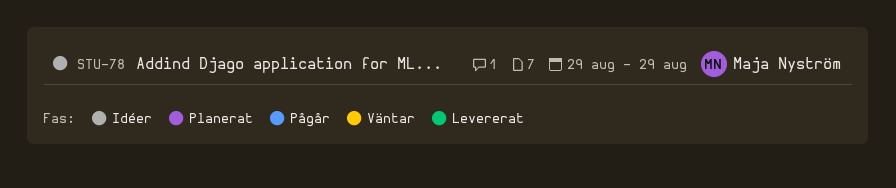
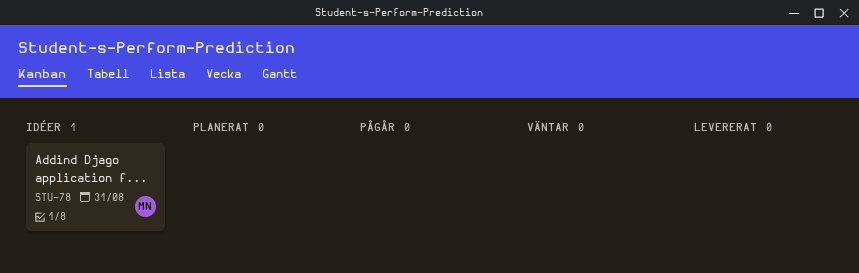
STU-78, due: Aug 29 -> Aug 31

